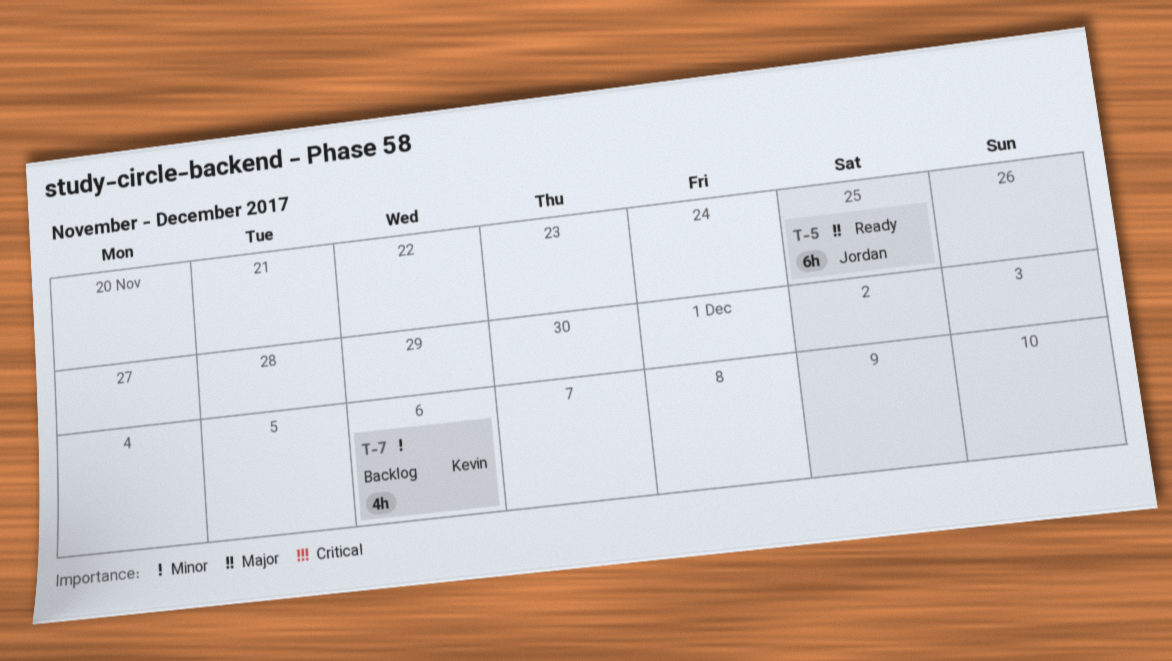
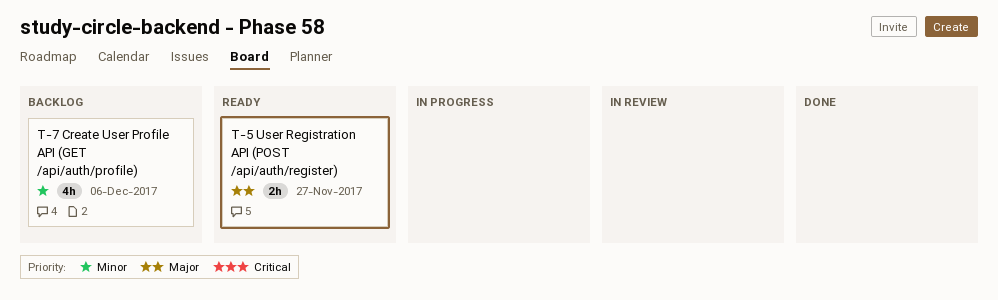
T-5, estimate: 6h -> 2h
T-5, due: Nov 25 -> Nov 27

